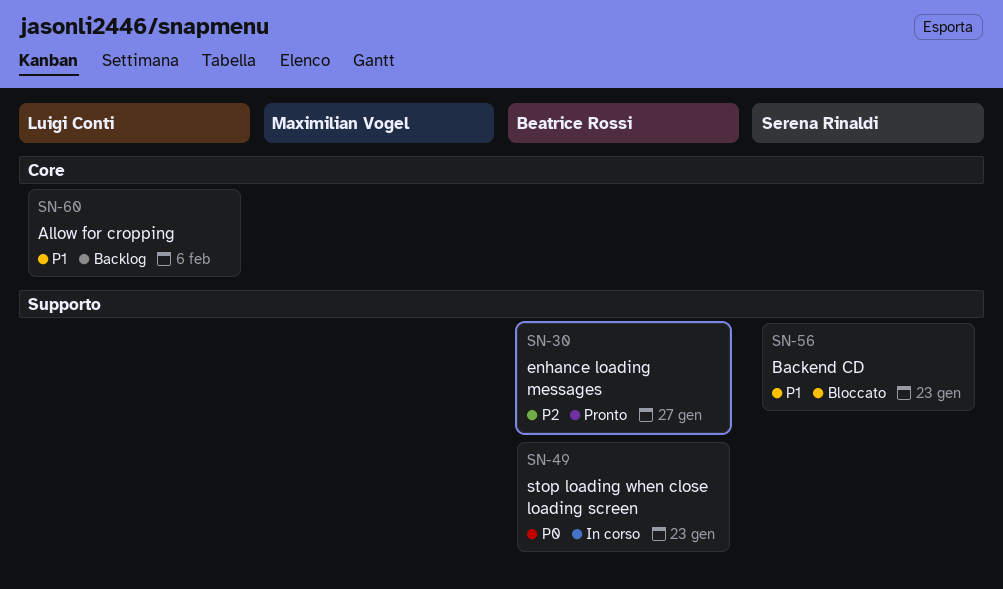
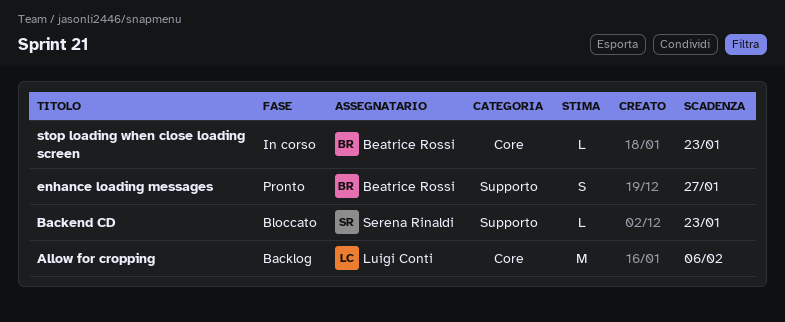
stop loading when close loading screen, label: Supporto -> Core

